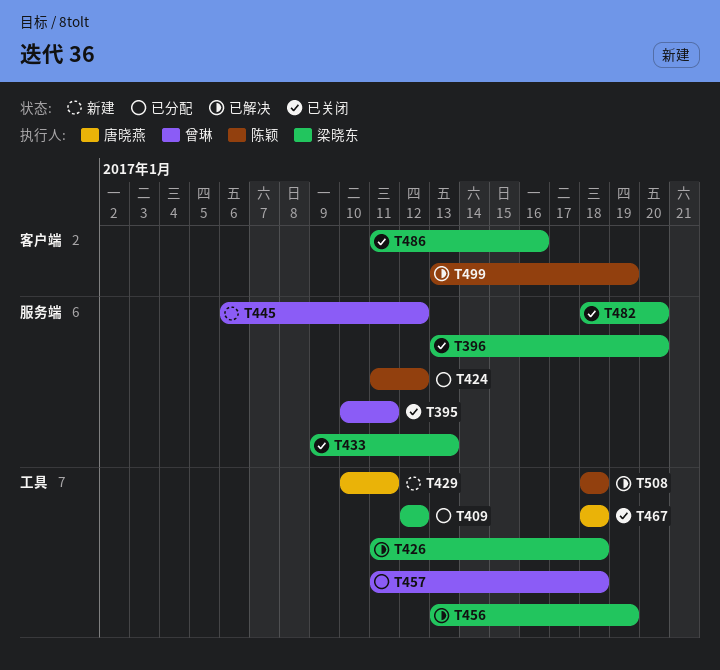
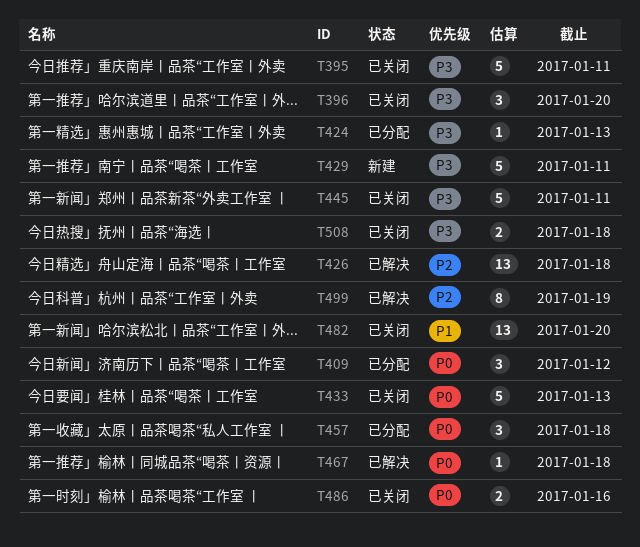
T424, due: Jan 12 -> Jan 13
T445, status: 新建 -> 已关闭
T445, due: Jan 12 -> Jan 11
T456: present -> none
T467, status: 已关闭 -> 已解决
T508, status: 已解决 -> 已关闭

